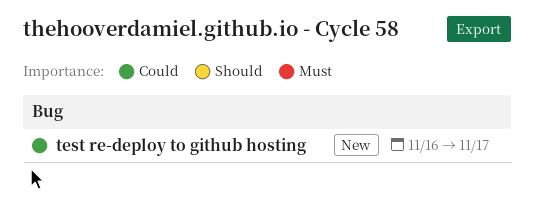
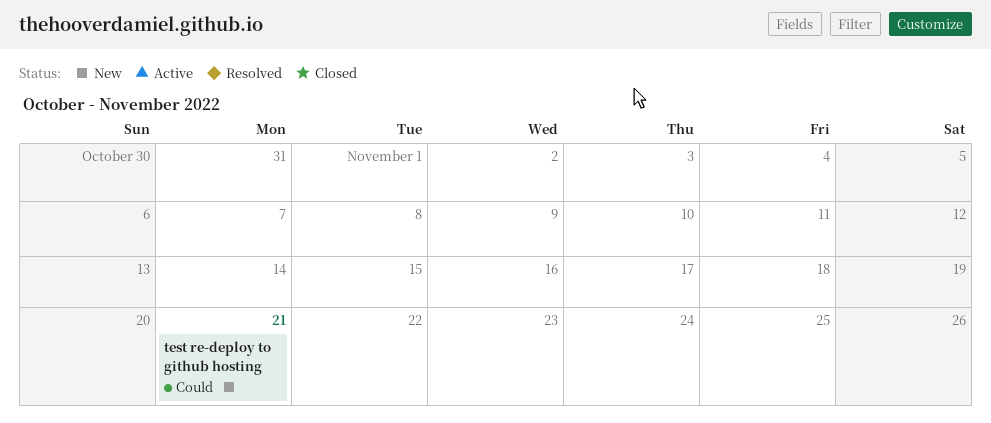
test re-deploy to github hosting, due: Nov 17 -> Nov 21

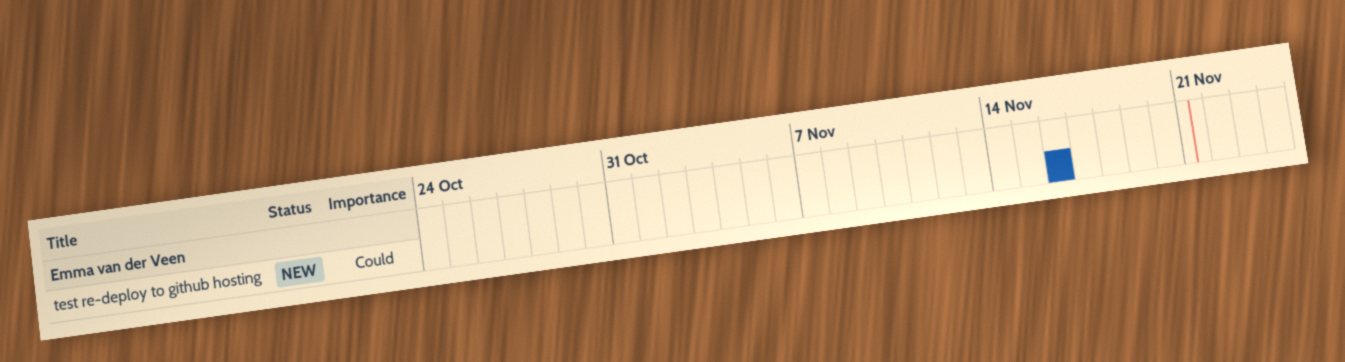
test re-deploy to github hosting, due: Nov 21 -> Nov 16

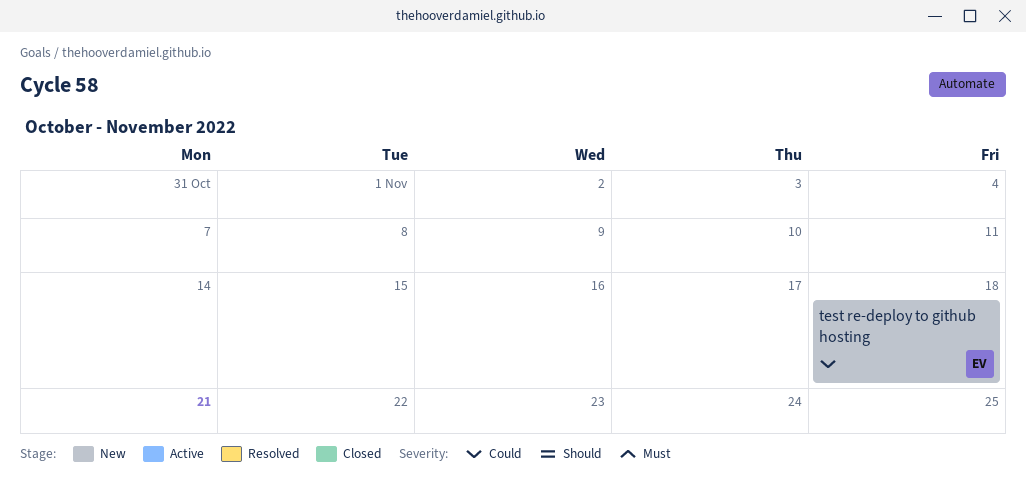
test re-deploy to github hosting, due: Nov 16 -> Nov 18

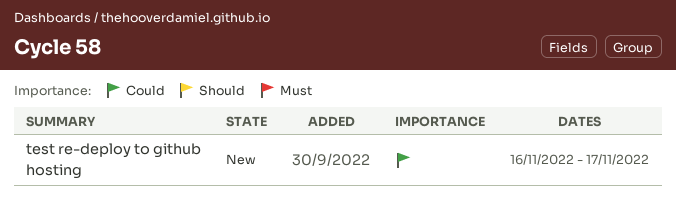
test re-deploy to github hosting, due: Nov 18 -> Nov 17

